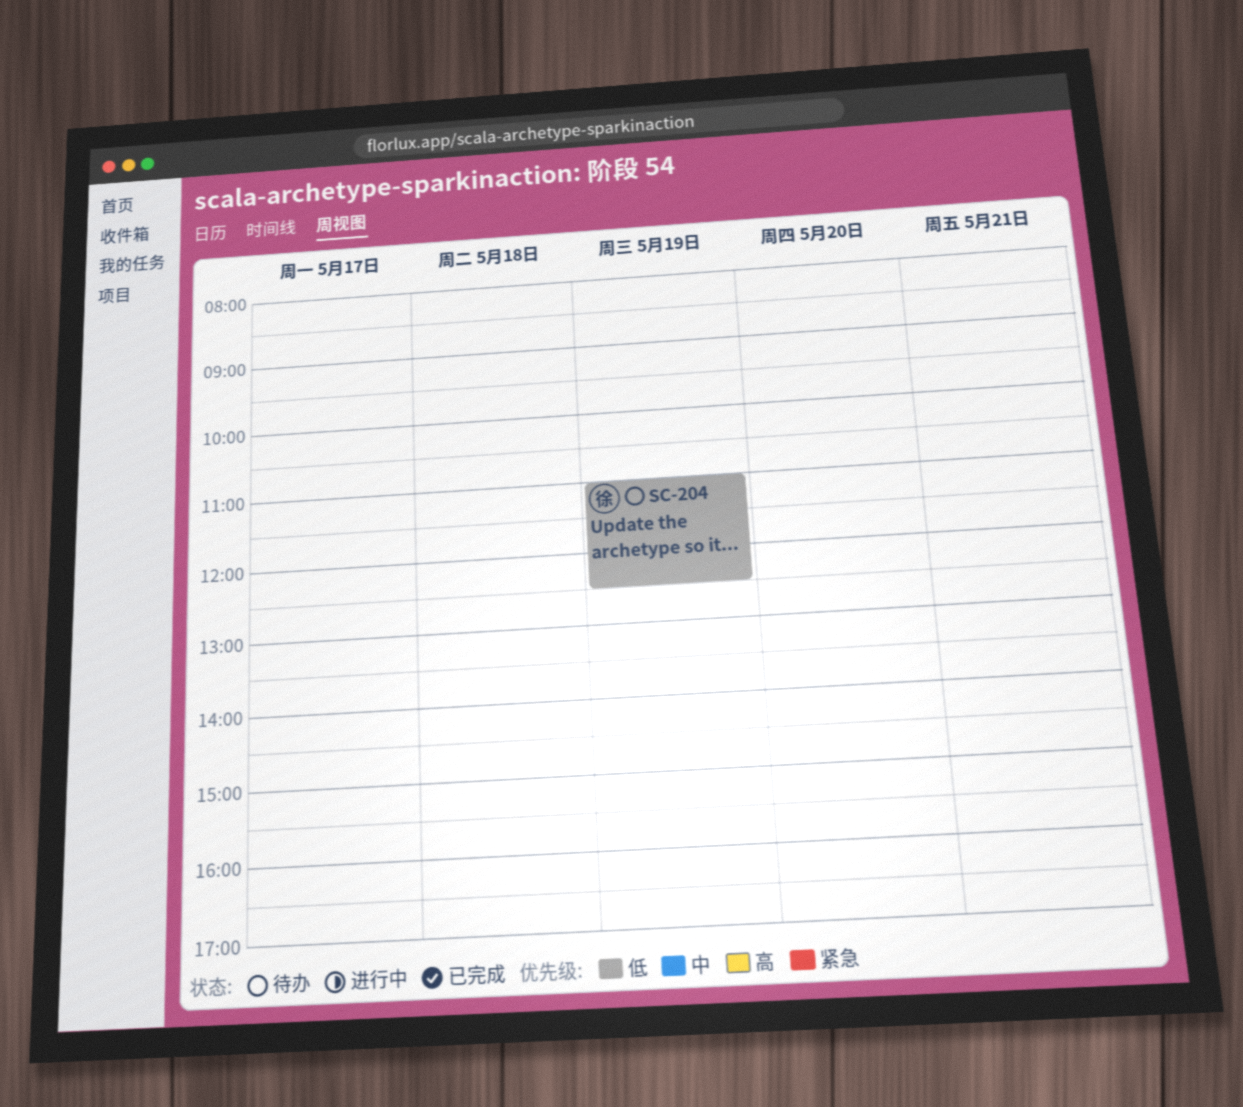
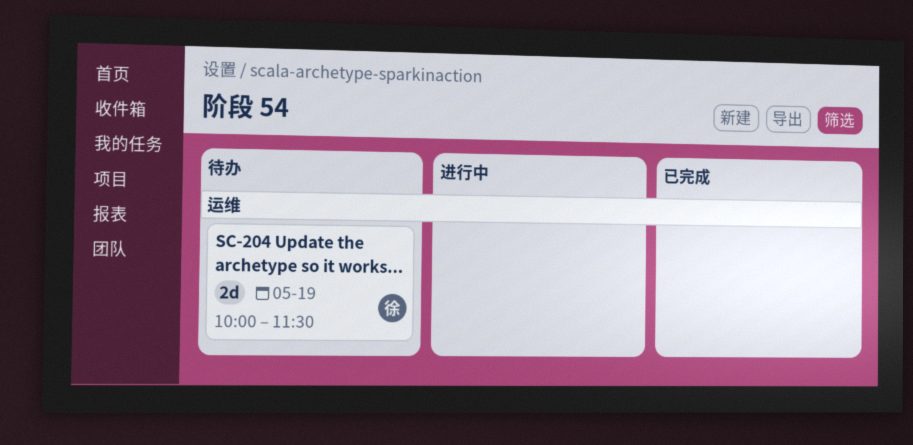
SC-204, begins: 11:00 -> 10:00
SC-204, ends: 12:30 -> 11:30

